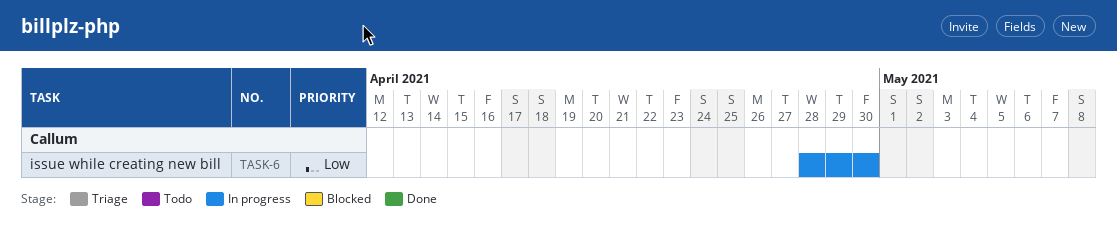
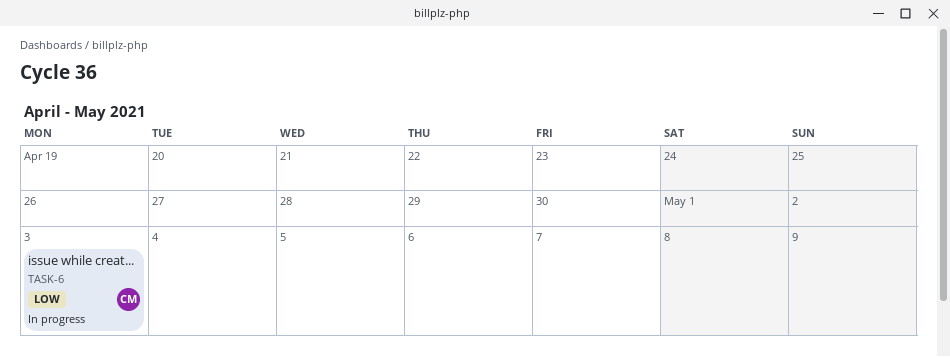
TASK-6, due: Apr 30 -> May 3

